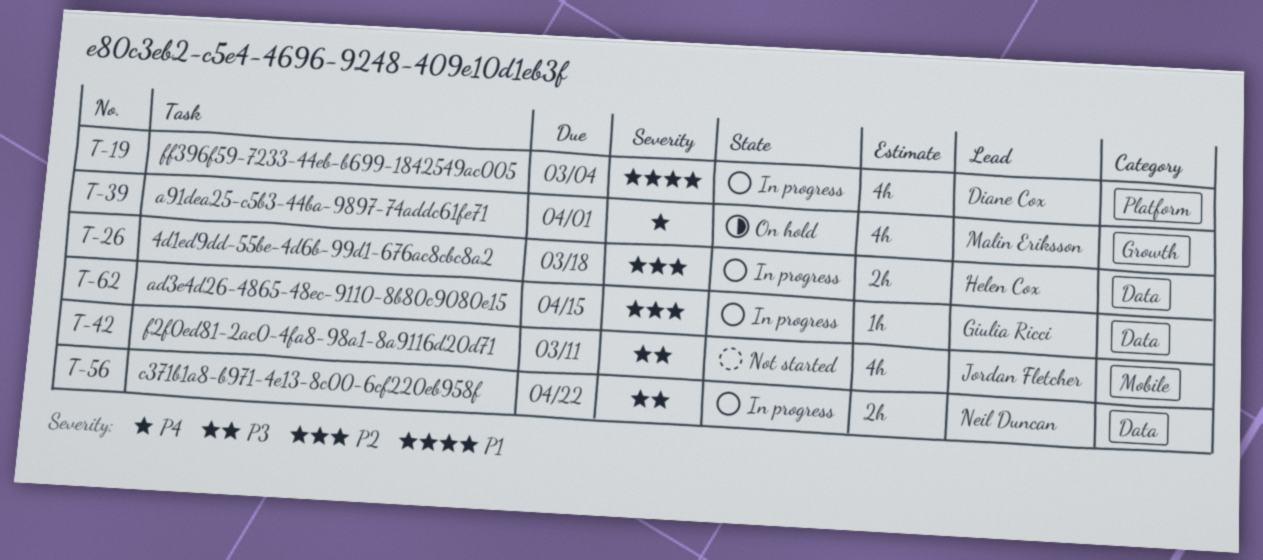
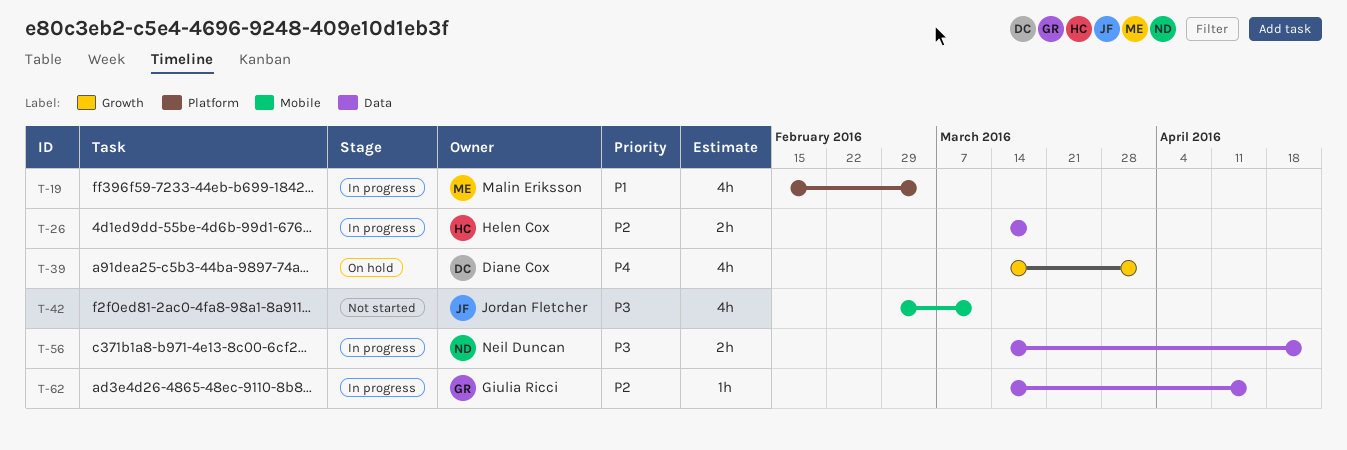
T-19, owner: Diane Cox -> Malin Eriksson
T-39, owner: Malin Eriksson -> Diane Cox

